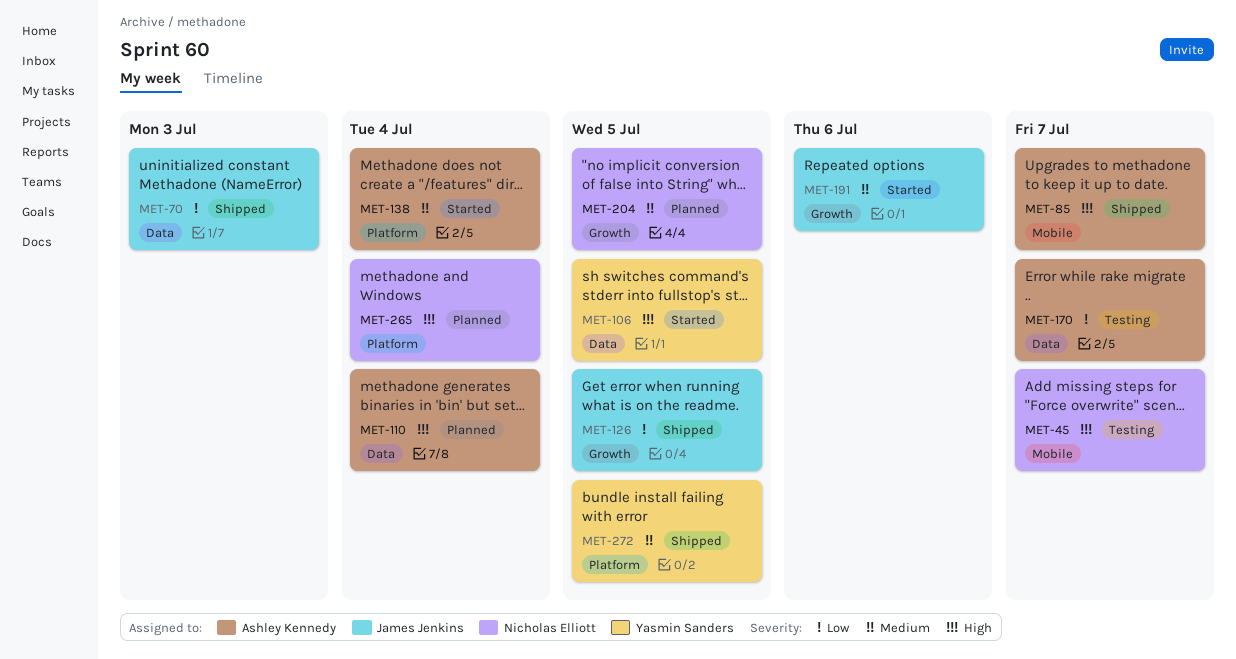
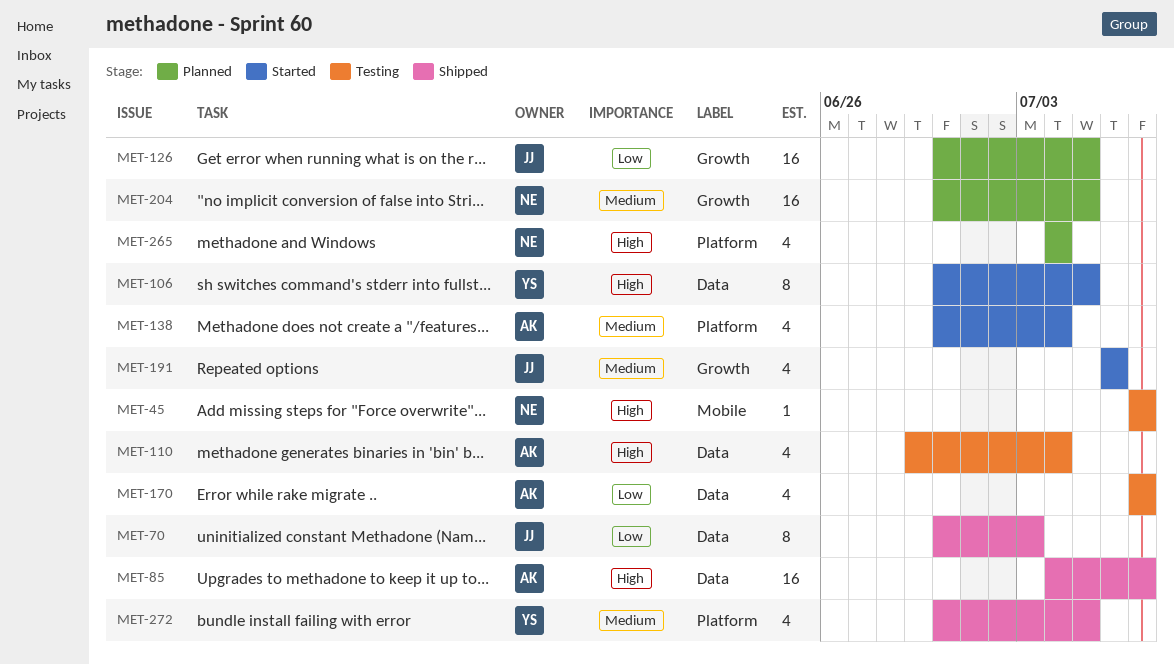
MET-85, label: Mobile -> Data
MET-110, status: Planned -> Testing
MET-126, status: Shipped -> Planned

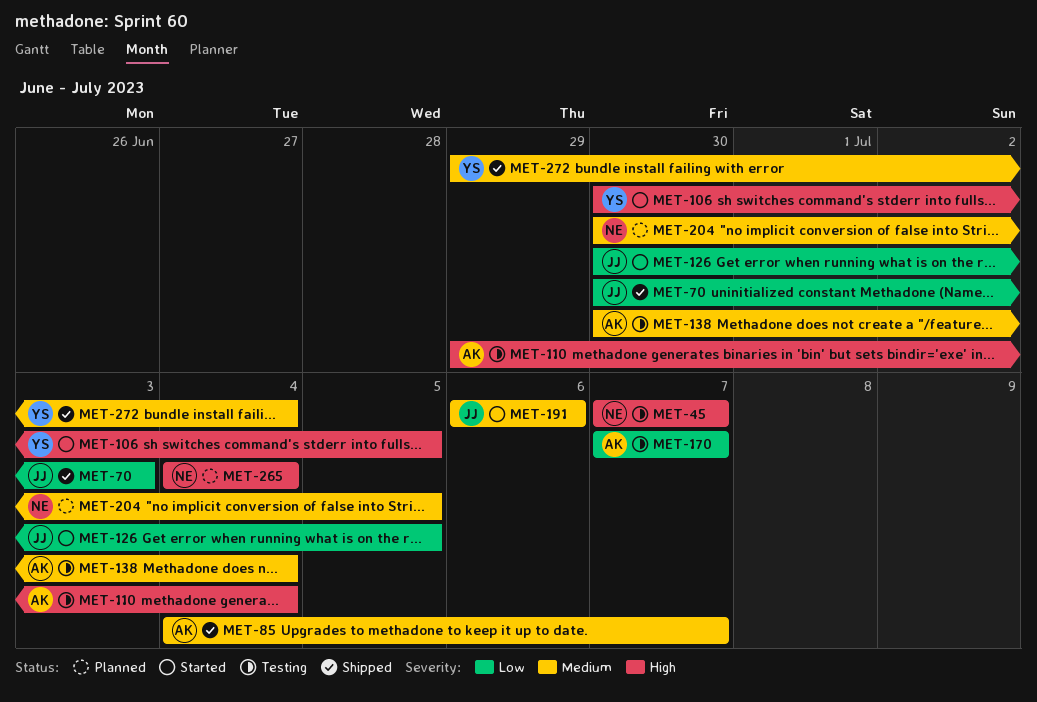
MET-85, priority: High -> Medium
MET-126, status: Planned -> Started
MET-138, status: Started -> Testing
MET-272, start: Jun 30 -> Jun 29
MET-272, due: Jul 5 -> Jul 4

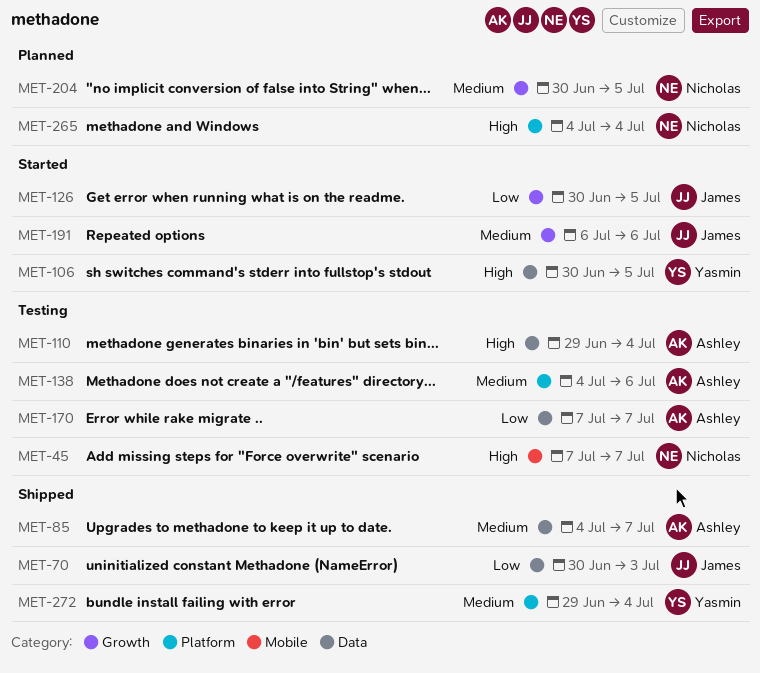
MET-138, start: Jun 30 -> Jul 4
MET-138, due: Jul 4 -> Jul 6

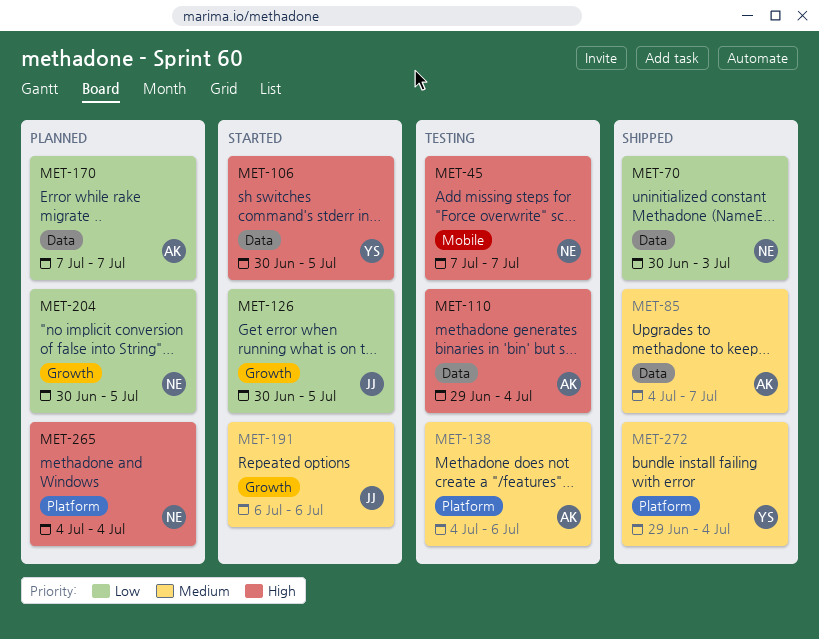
MET-70, owner: James -> Nicholas
MET-170, status: Testing -> Planned
MET-204, priority: Medium -> Low

